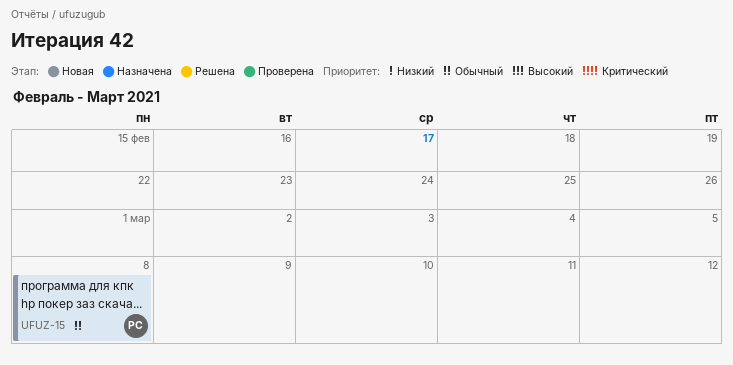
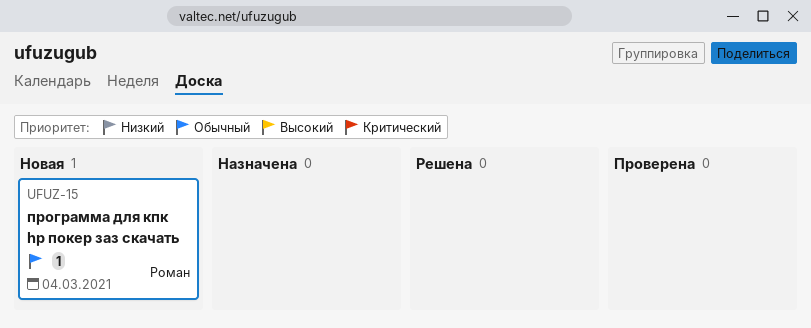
UFUZ-15, due: Mar 8 -> Mar 4

